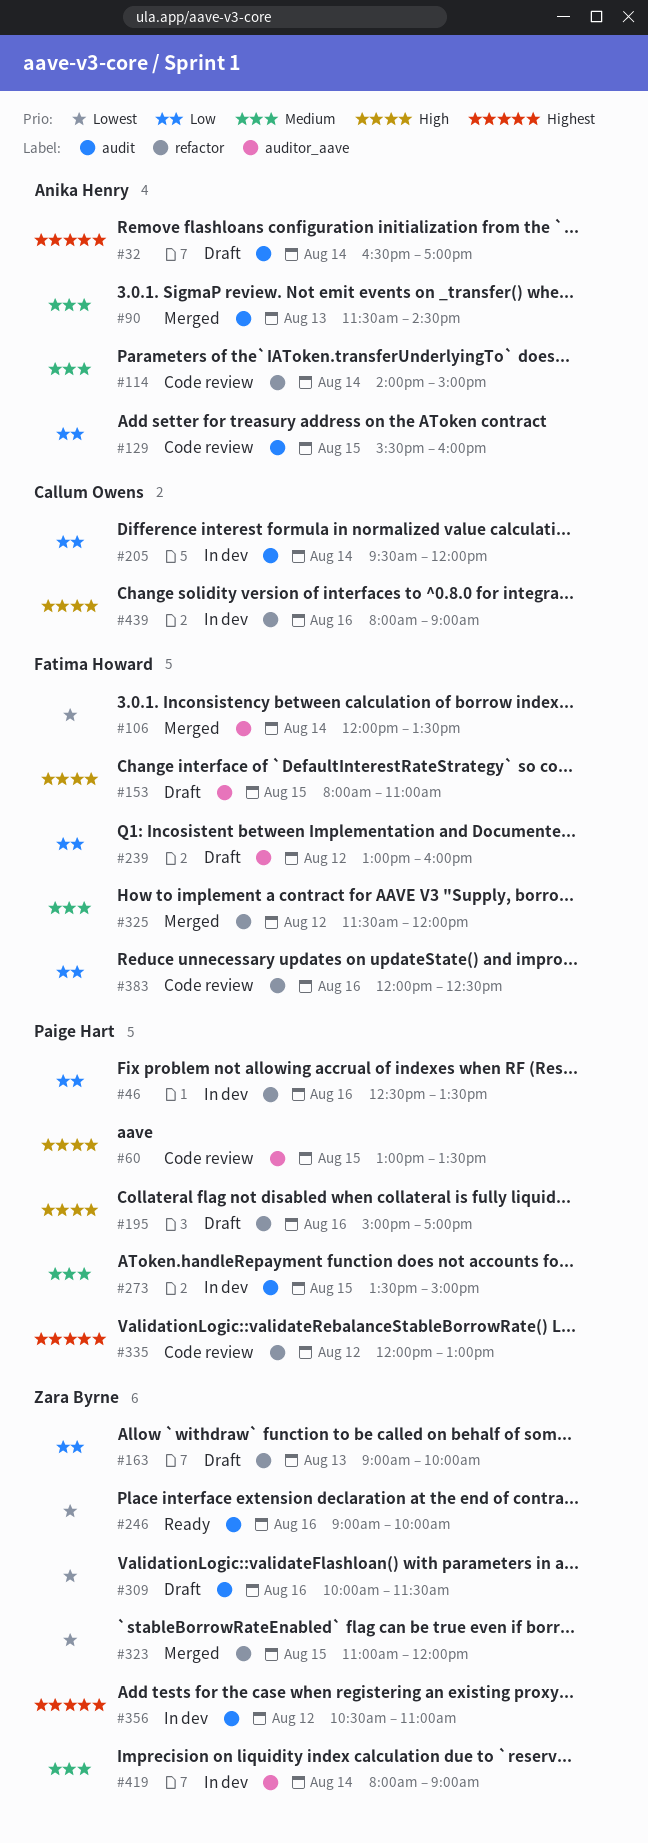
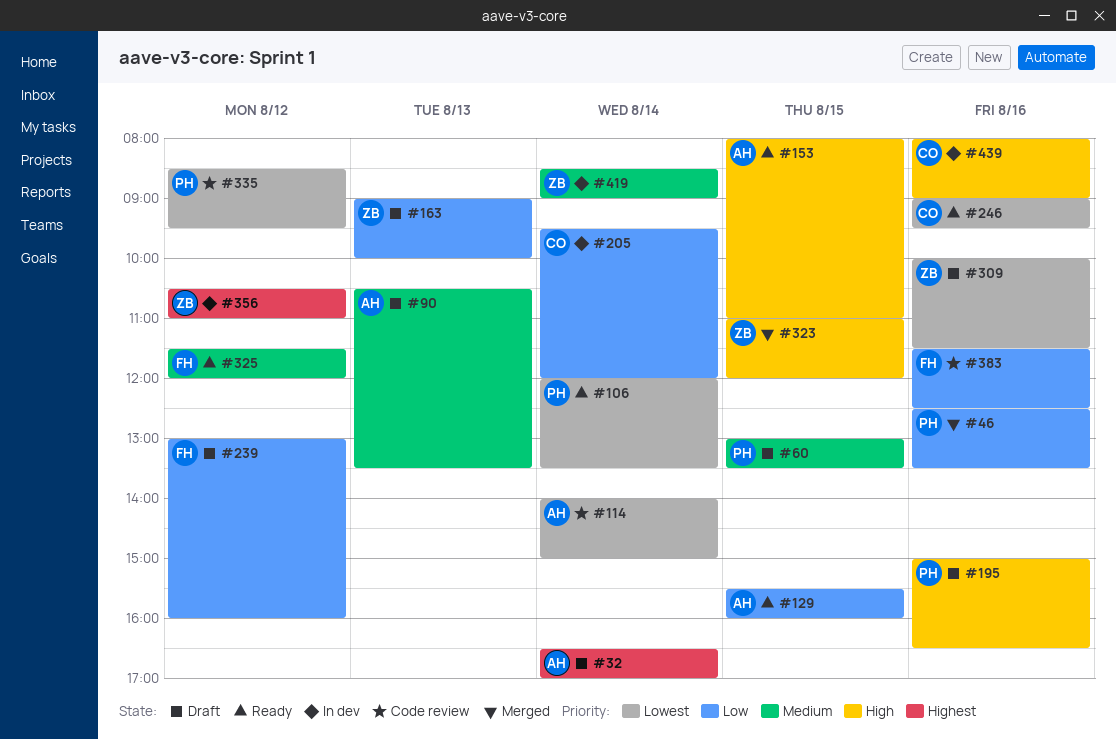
#46, status: In dev -> Merged
#60, status: Code review -> Draft
#60, priority: High -> Medium
#90, status: Merged -> Draft
#90, begins: 11:30 -> 10:30
#90, ends: 14:30 -> 13:30
#106, status: Merged -> Ready
#106, owner: Fatima Howard -> Paige Hart
#114, priority: Medium -> Lowest
#129, status: Code review -> Ready
#153, status: Draft -> Ready
#153, owner: Fatima Howard -> Anika Henry
#195, ends: 17:00 -> 16:30
#246, owner: Zara Byrne -> Callum Owens
#246, ends: 10:00 -> 09:30
#273: present -> none
#323, priority: Lowest -> High
#325, status: Merged -> Ready
#335, priority: Highest -> Lowest
#335, begins: 12:00 -> 08:30
#335, ends: 13:00 -> 09:30
#383, begins: 12:00 -> 11:30
#419, begins: 08:00 -> 08:30

